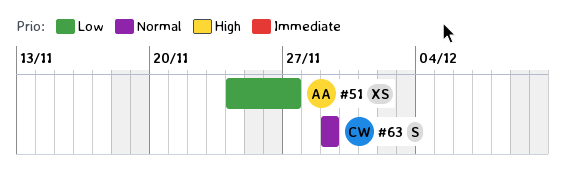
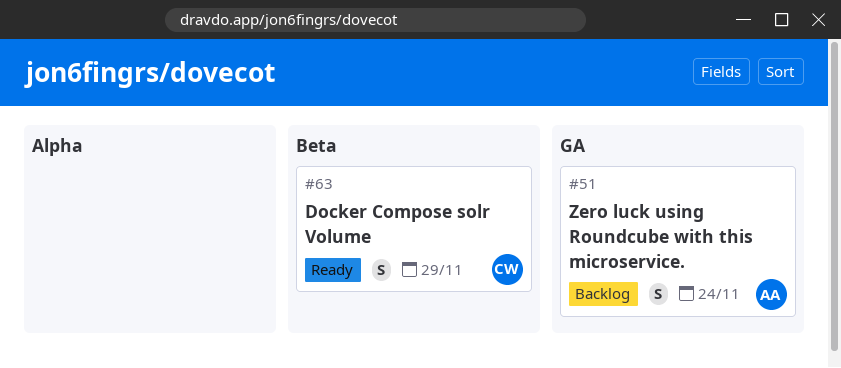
#51, estimate: XS -> S
#51, due: Nov 27 -> Nov 24

